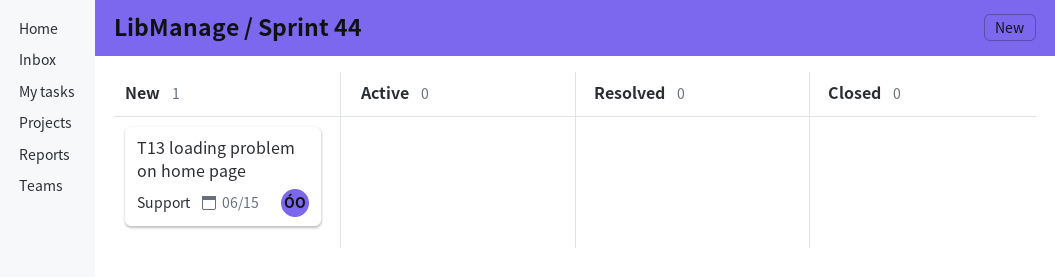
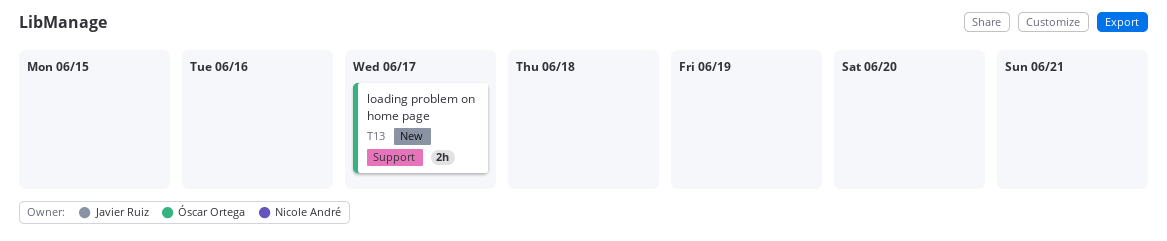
T13, due: Jun 15 -> Jun 17

